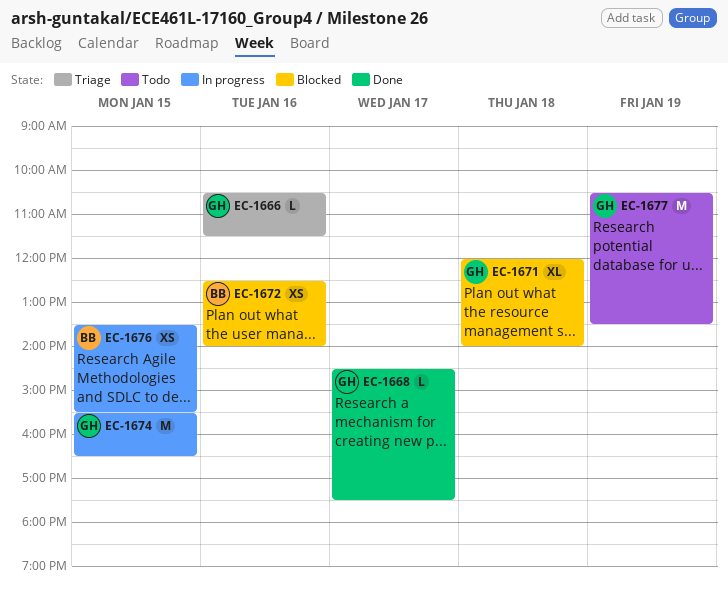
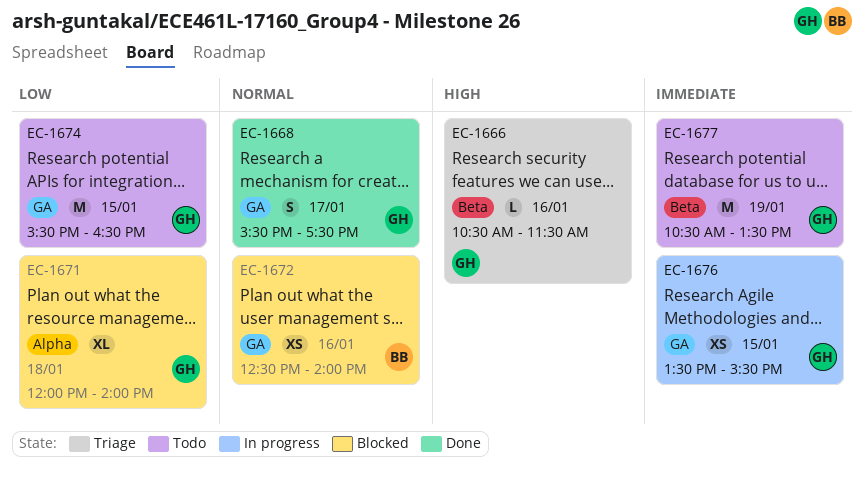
EC-1668, estimate: L -> S
EC-1668, begins: 14:30 -> 15:30
EC-1674, status: In progress -> Todo
EC-1676, owner: BB -> GH

